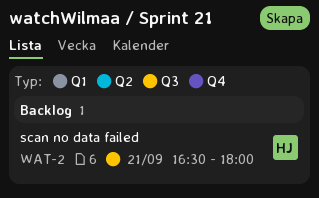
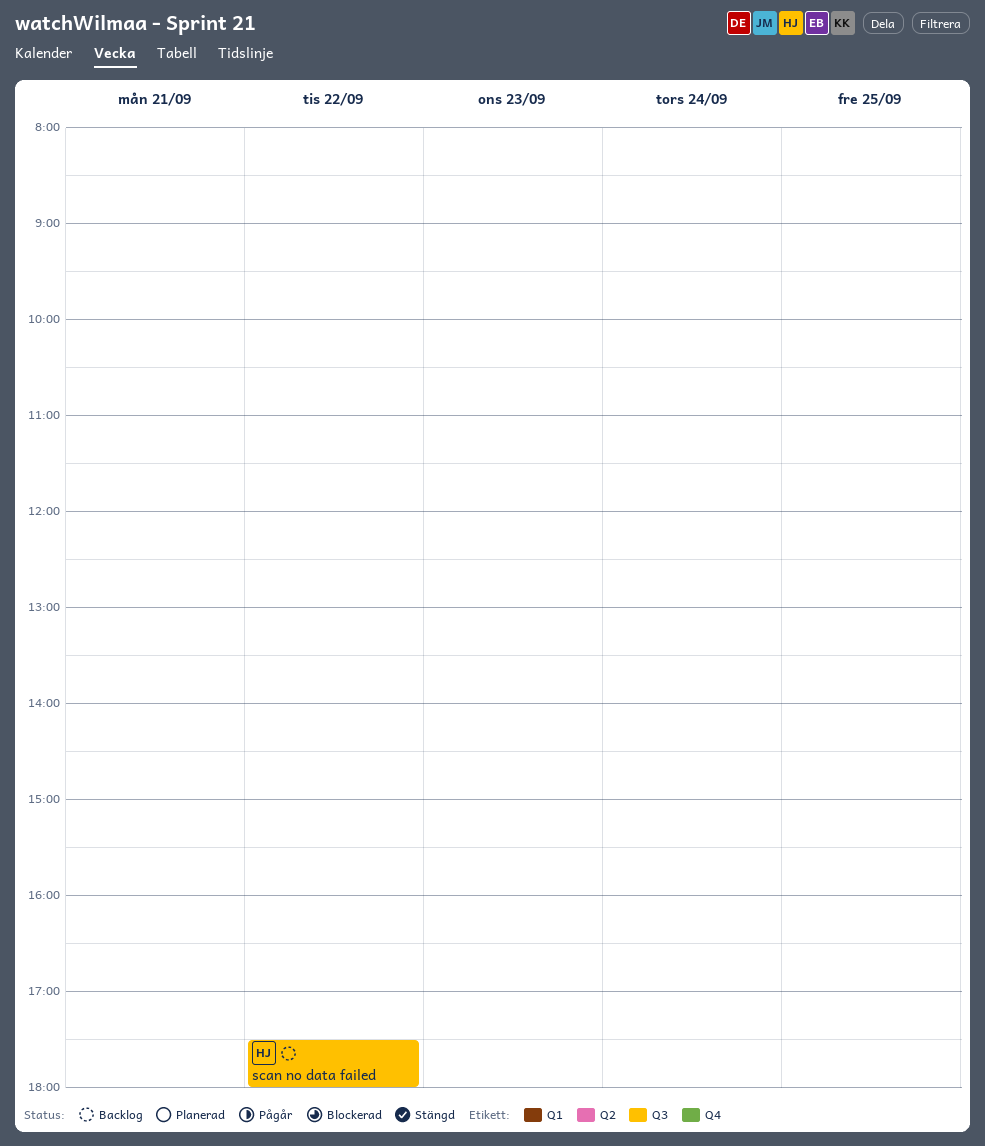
scan no data failed, day: Sep 21 -> Sep 22
scan no data failed, begins: 16:30 -> 17:30

